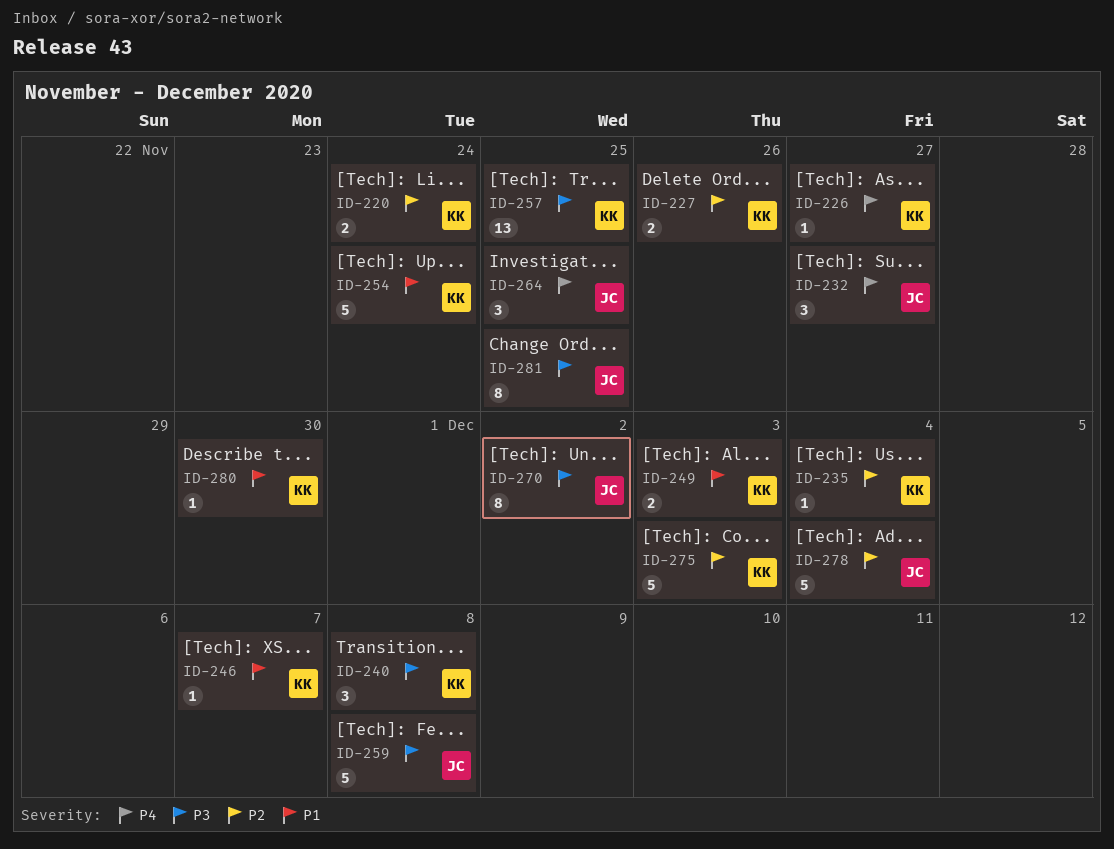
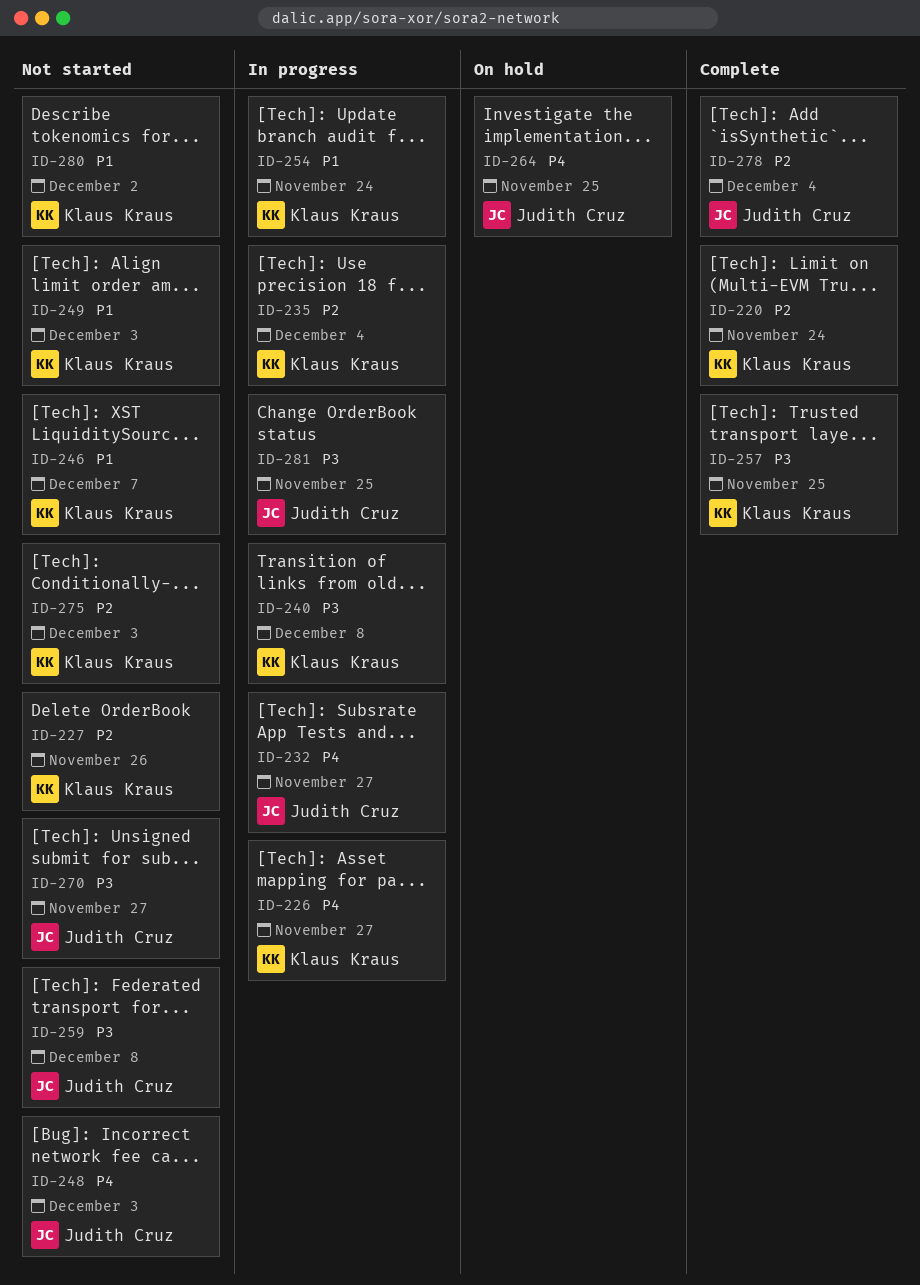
ID-248: none -> present
ID-270, due: Dec 2 -> Nov 27
ID-280, due: Nov 30 -> Dec 2

